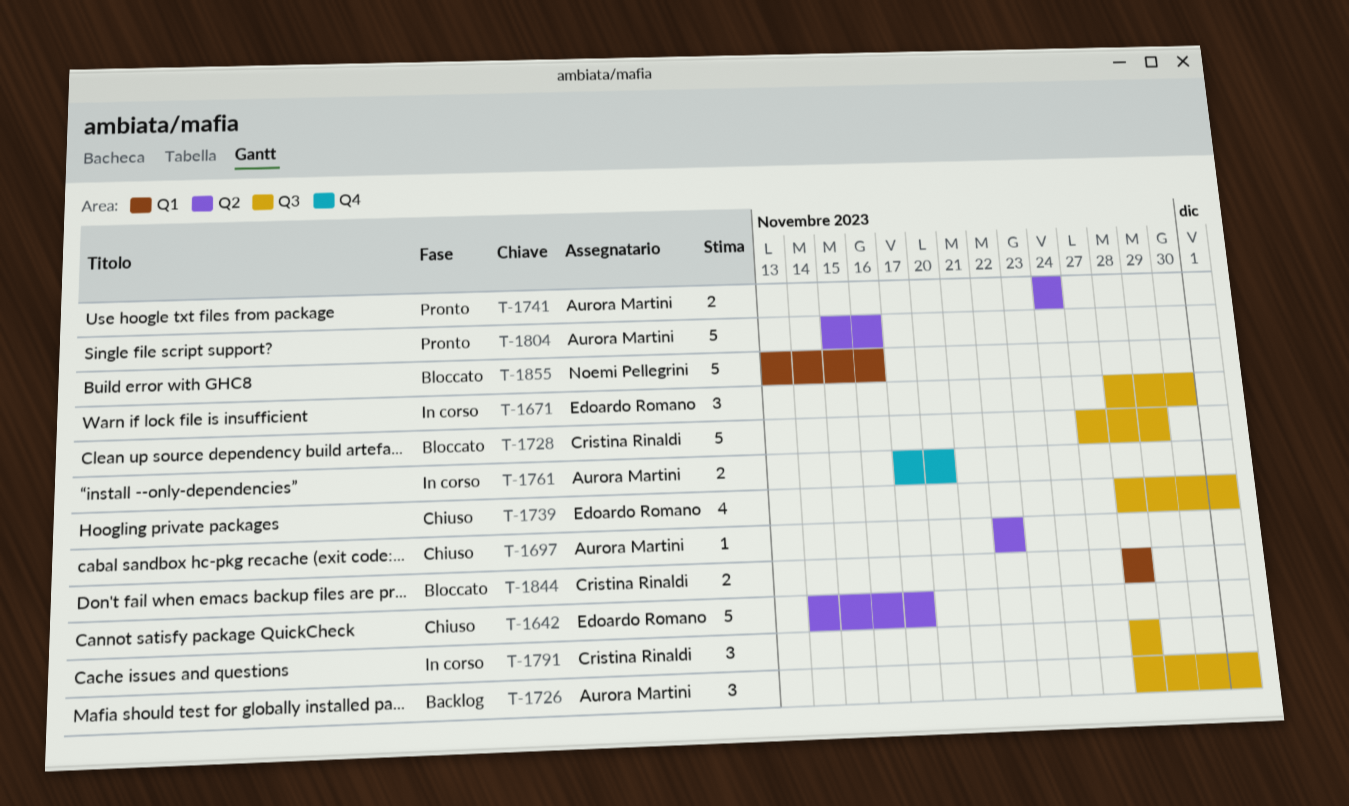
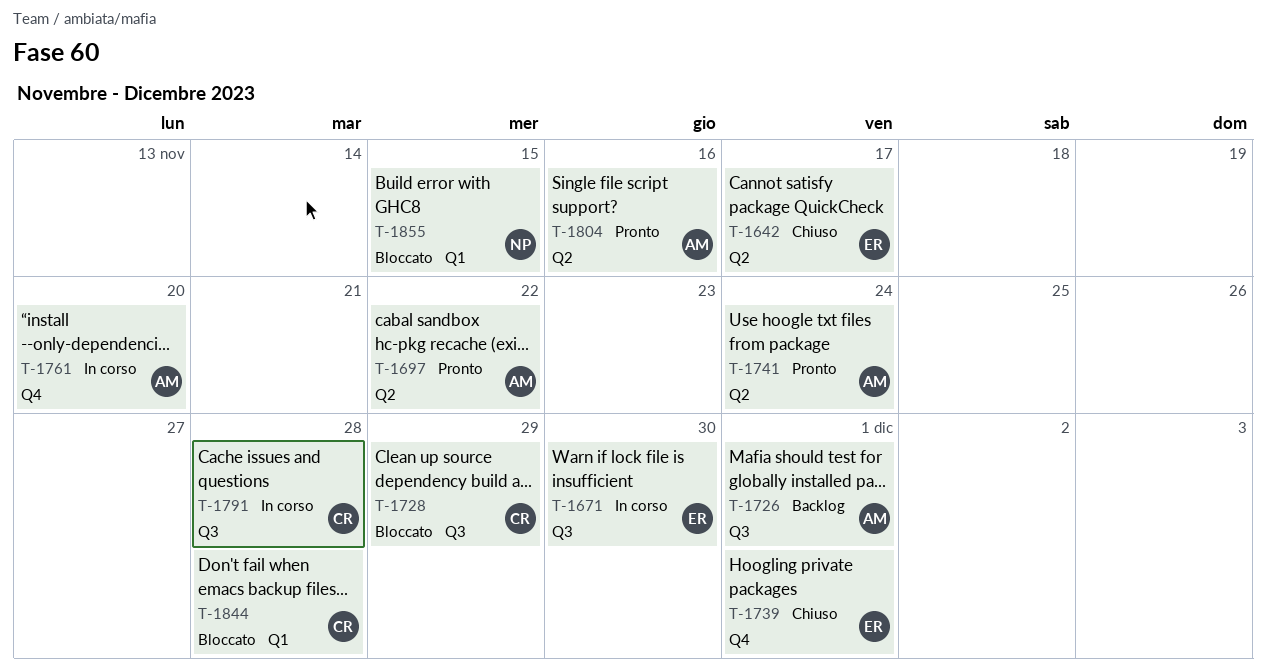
T-1697, status: Chiuso -> Pronto
T-1739, label: Q3 -> Q4
T-1855, due: Nov 16 -> Nov 15

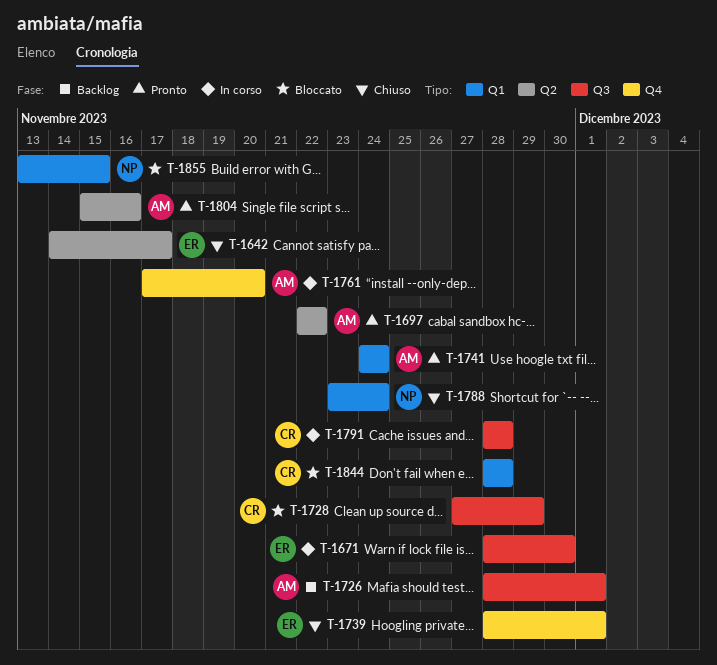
T-1741, label: Q2 -> Q1
T-1788: none -> present

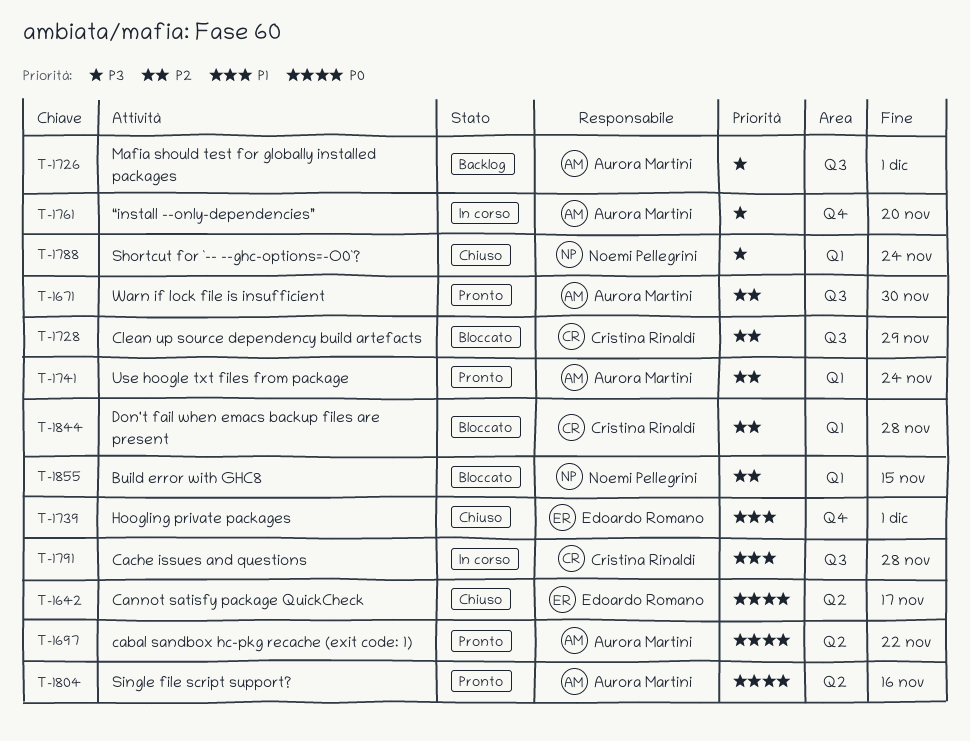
T-1671, status: In corso -> Pronto
T-1671, owner: Edoardo Romano -> Aurora Martini

